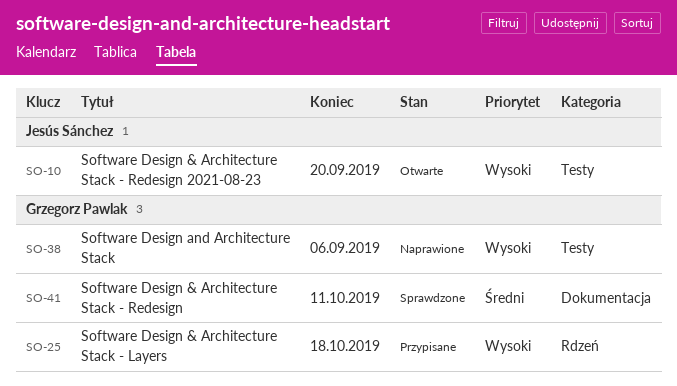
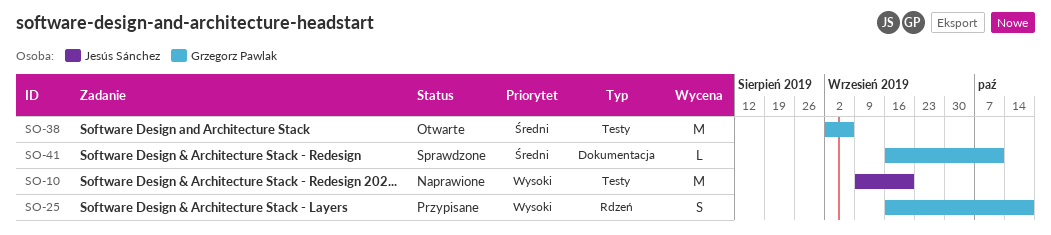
SO-10, status: Otwarte -> Naprawione
SO-38, status: Naprawione -> Otwarte
SO-38, priority: Wysoki -> Średni

